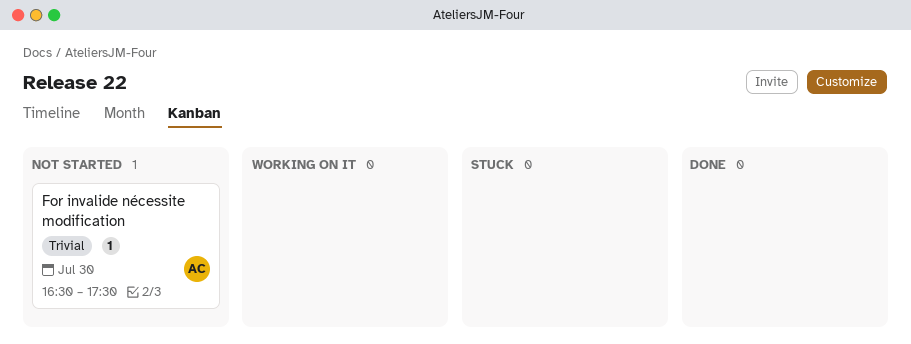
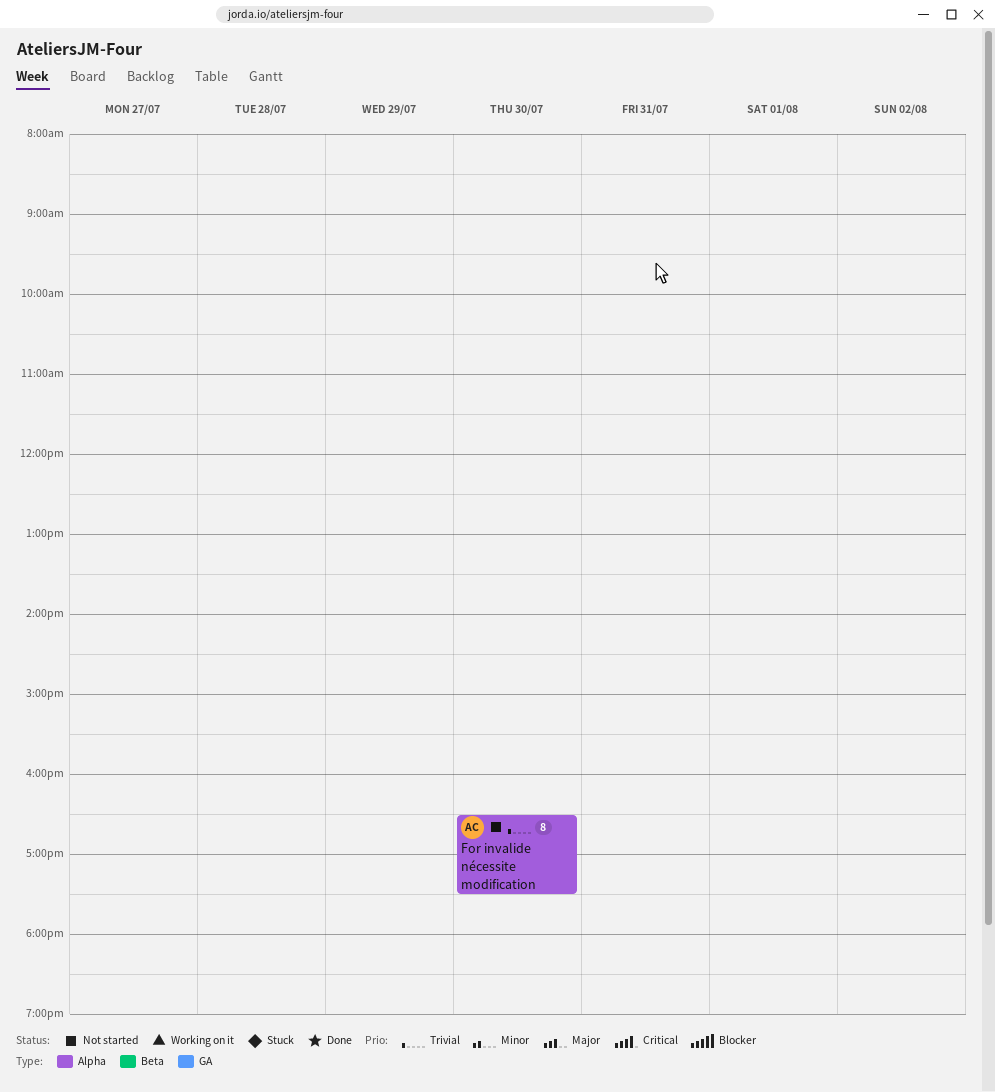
For invalide nécessite modification, estimate: 1 -> 8

